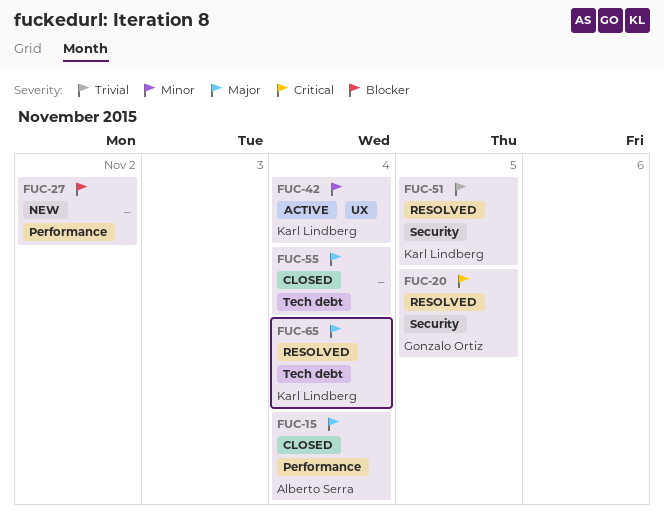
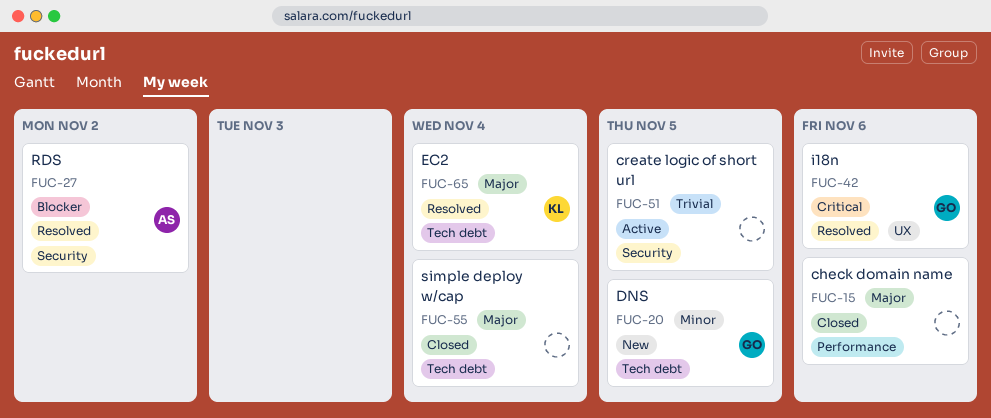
FUC-15, owner: Alberto Serra -> none
FUC-15, due: Nov 4 -> Nov 6
FUC-20, status: Resolved -> New
FUC-20, priority: Critical -> Minor
FUC-20, label: Security -> Tech debt
FUC-27, status: New -> Resolved
FUC-27, owner: none -> Alberto Serra
FUC-27, label: Performance -> Security
FUC-42, status: Active -> Resolved
FUC-42, owner: Karl Lindberg -> Gonzalo Ortiz
FUC-42, priority: Minor -> Critical
FUC-42, due: Nov 4 -> Nov 6
FUC-51, status: Resolved -> Active
FUC-51, owner: Karl Lindberg -> none

